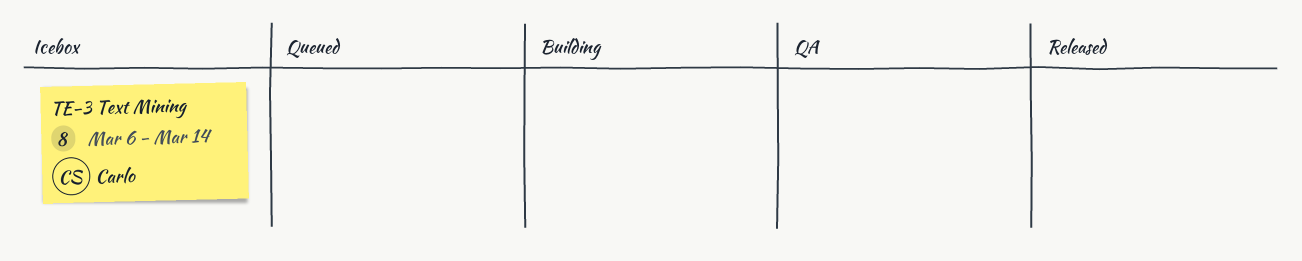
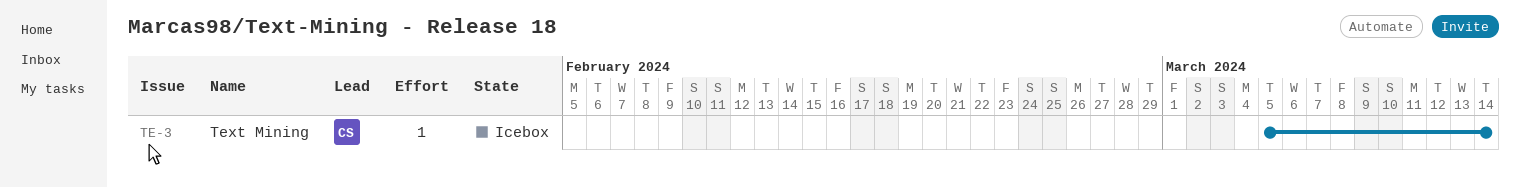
TE-3, estimate: 8 -> 1
TE-3, start: Mar 6 -> Mar 5

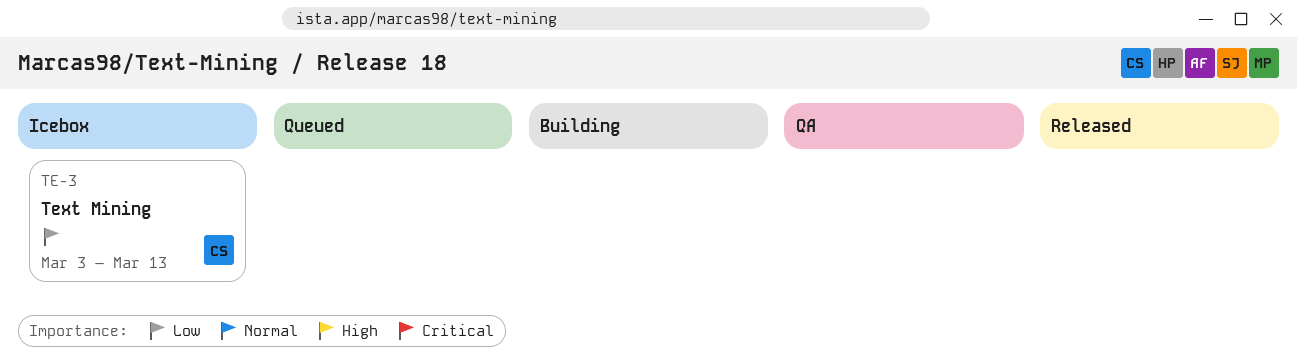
TE-3, start: Mar 5 -> Mar 3
TE-3, due: Mar 14 -> Mar 13

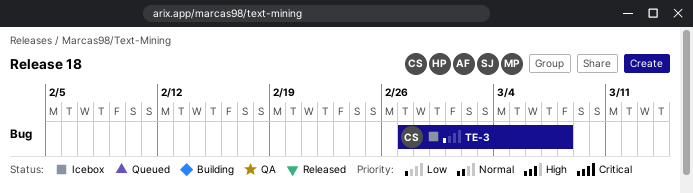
TE-3, start: Mar 3 -> Feb 27
TE-3, due: Mar 13 -> Mar 8

